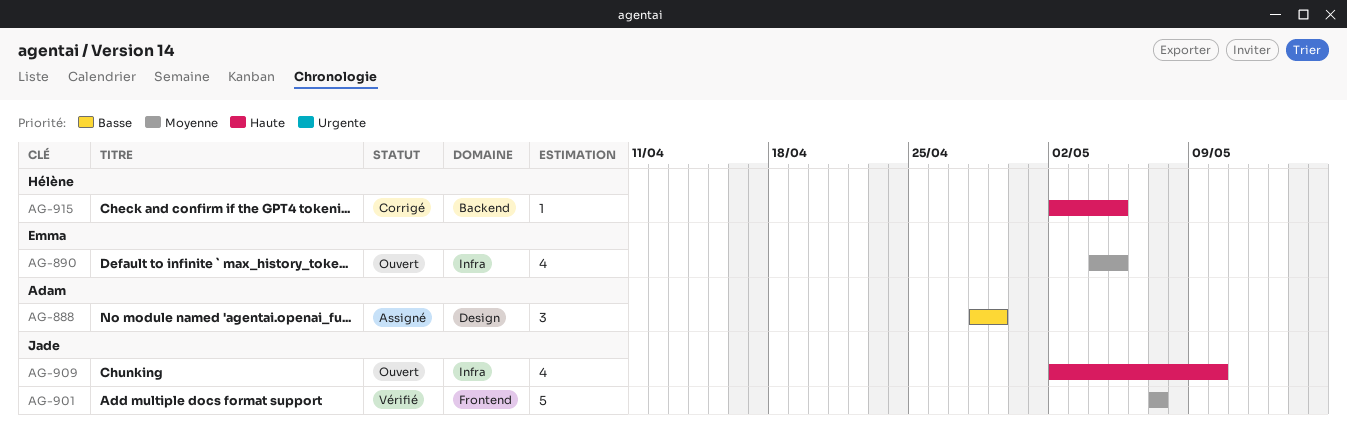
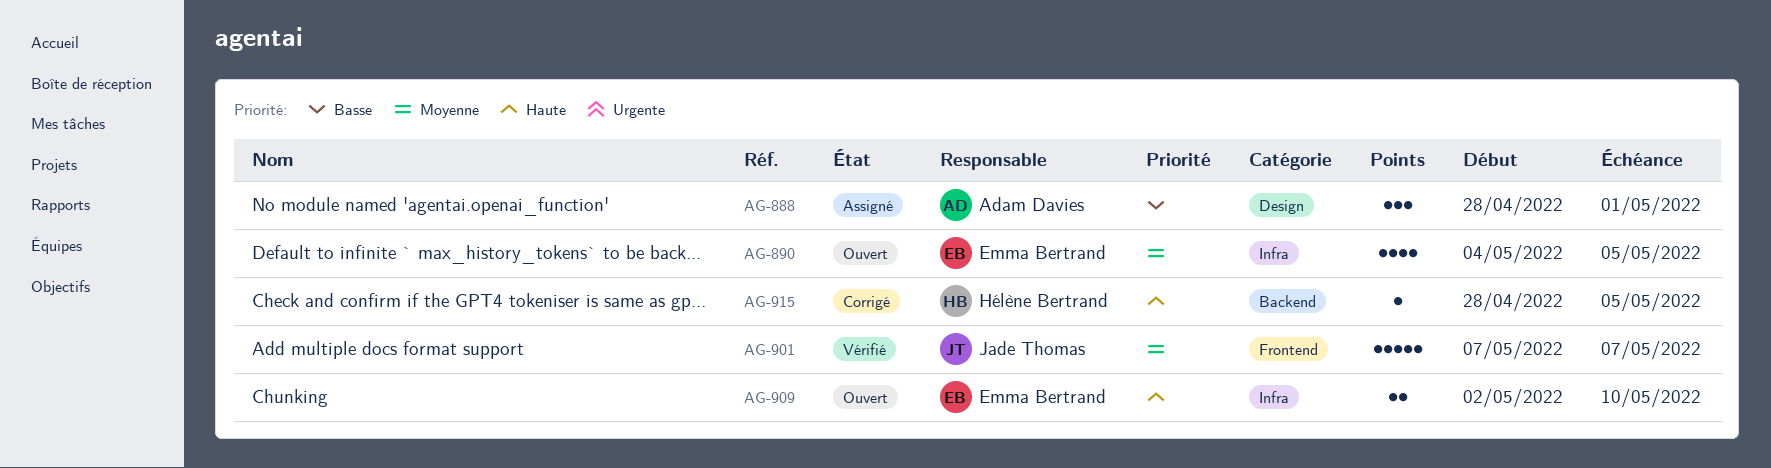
AG-888, due: Apr 29 -> May 1
AG-909, owner: Jade Thomas -> Emma Bertrand
AG-909, estimate: 4 -> 2
AG-915, start: May 2 -> Apr 28

